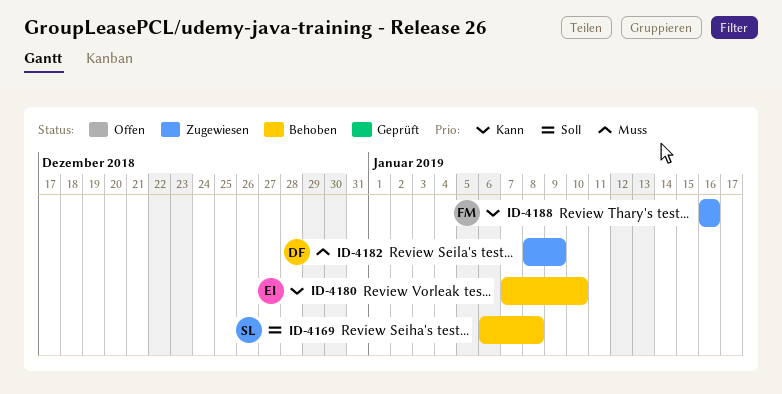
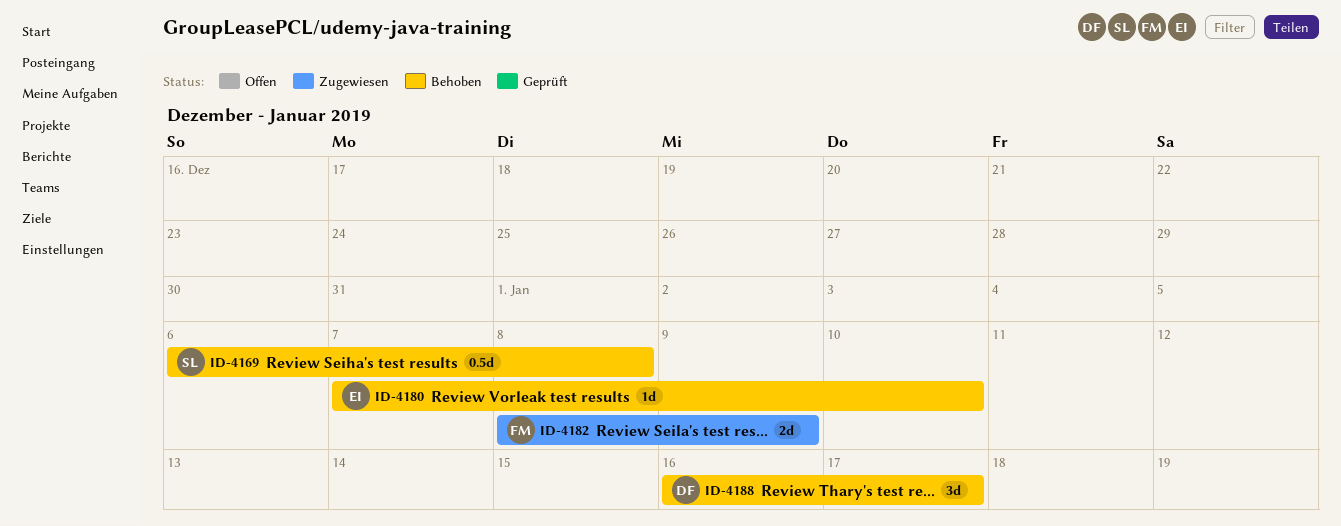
ID-4182, owner: DF -> FM
ID-4188, status: Zugewiesen -> Behoben
ID-4188, owner: FM -> DF
ID-4188, due: Jan 16 -> Jan 17

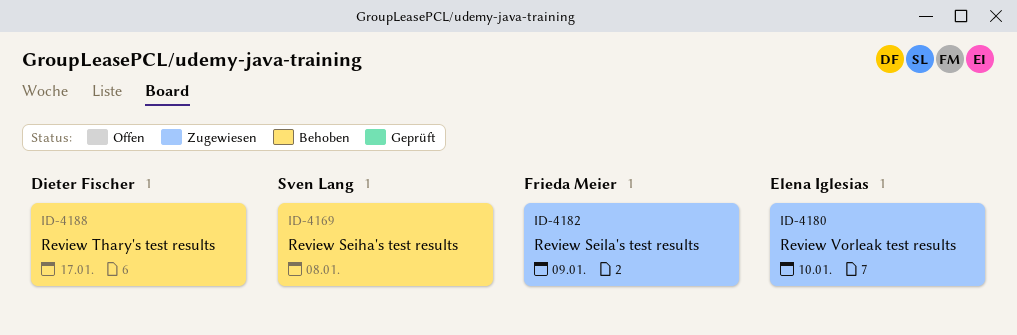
ID-4180, status: Behoben -> Zugewiesen

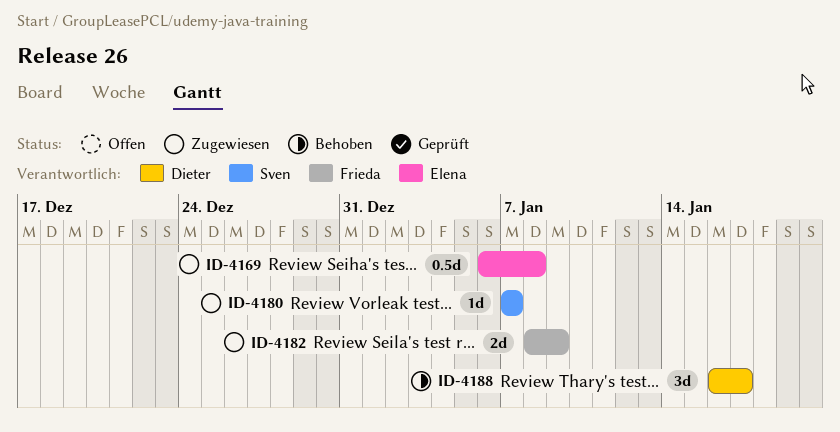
ID-4169, status: Behoben -> Zugewiesen
ID-4169, owner: Sven Lang -> Elena Iglesias
ID-4180, owner: Elena Iglesias -> Sven Lang
ID-4180, due: Jan 10 -> Jan 7

